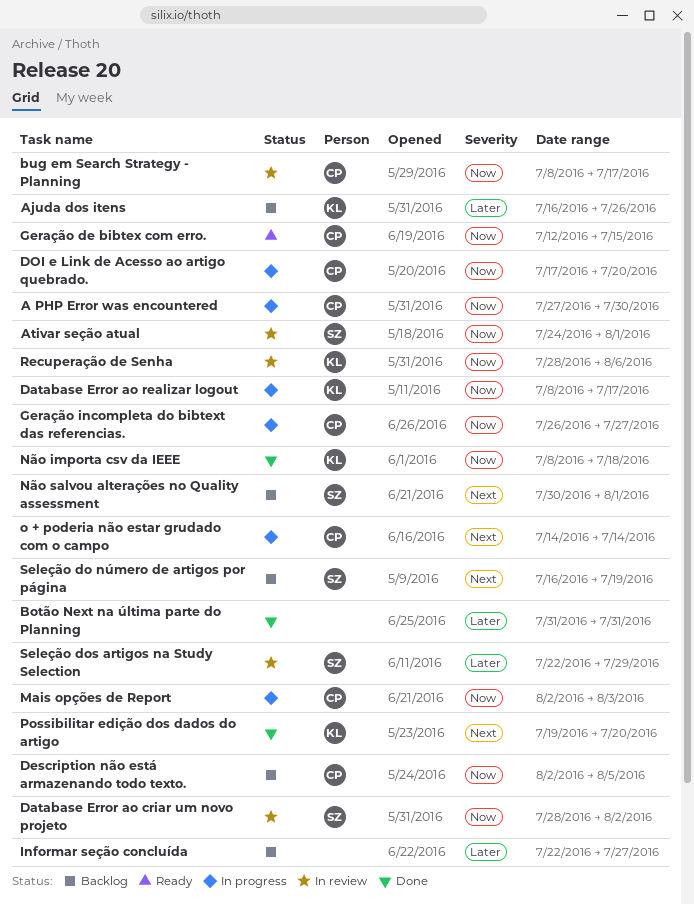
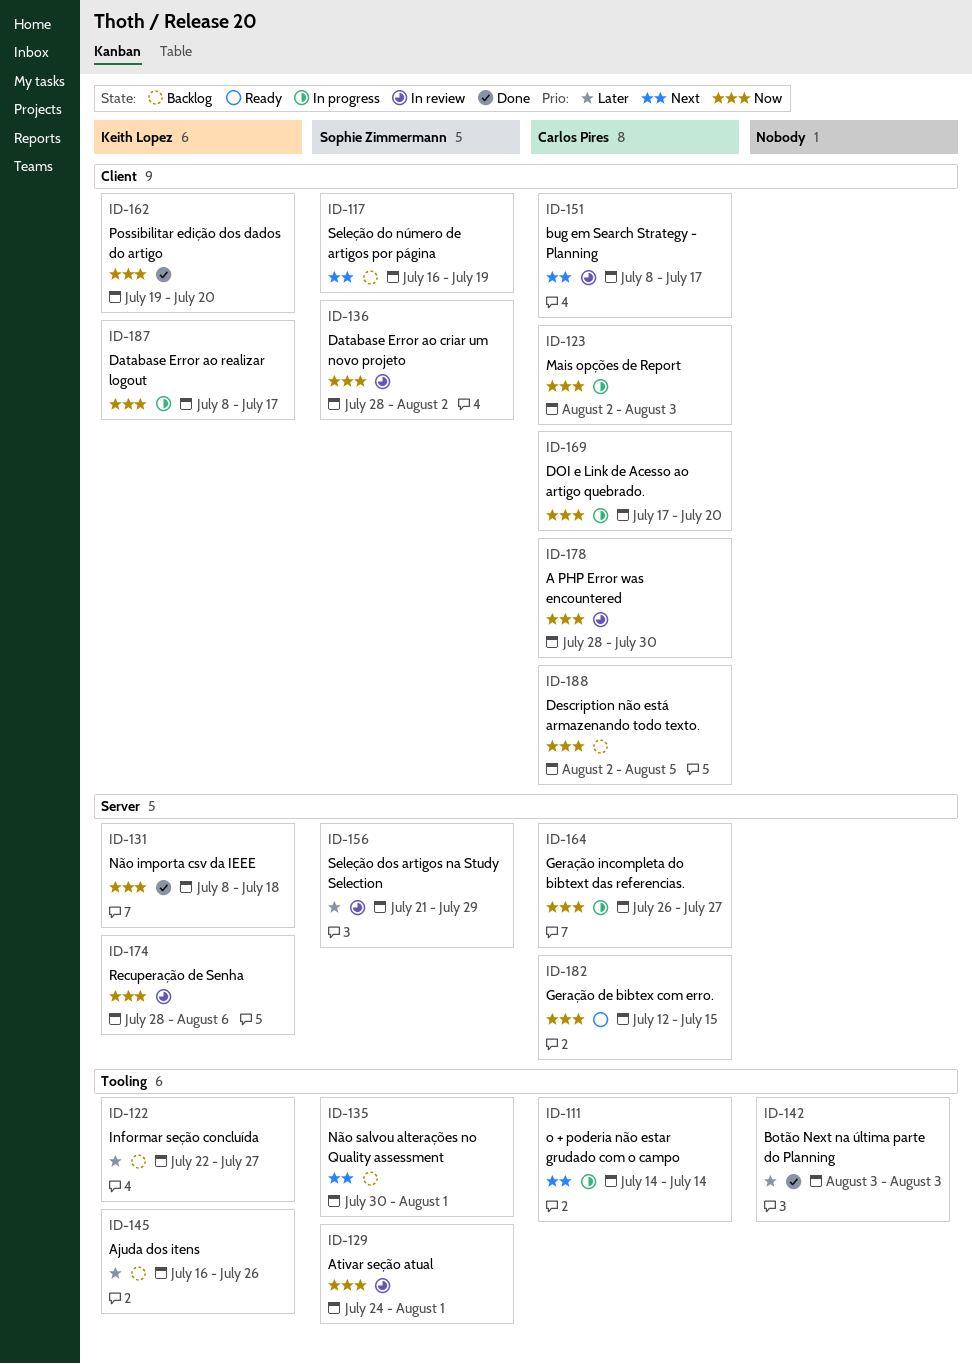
A PHP Error was encountered, status: In progress -> In review
A PHP Error was encountered, start: Jul 27 -> Jul 28
Botão Next na última parte do Planning, start: Jul 31 -> Aug 3
Botão Next na última parte do Planning, due: Jul 31 -> Aug 3
bug em Search Strategy - Planning, priority: Now -> Next
Informar seção concluída, owner: none -> Keith Lopez
Possibilitar edição dos dados do artigo, priority: Next -> Now
Seleção dos artigos na Study Selection, start: Jul 22 -> Jul 21

